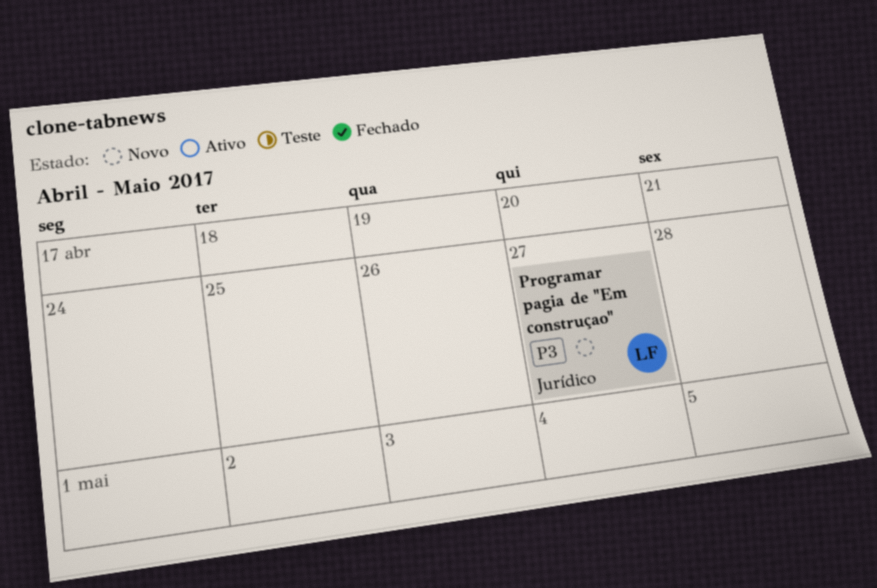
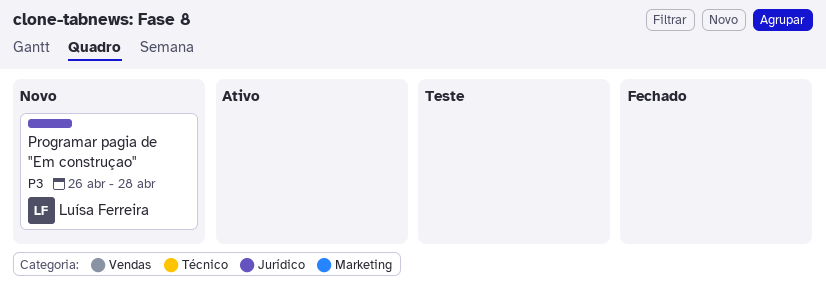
Programar pagia de "Em construçao", due: Apr 27 -> Apr 28

